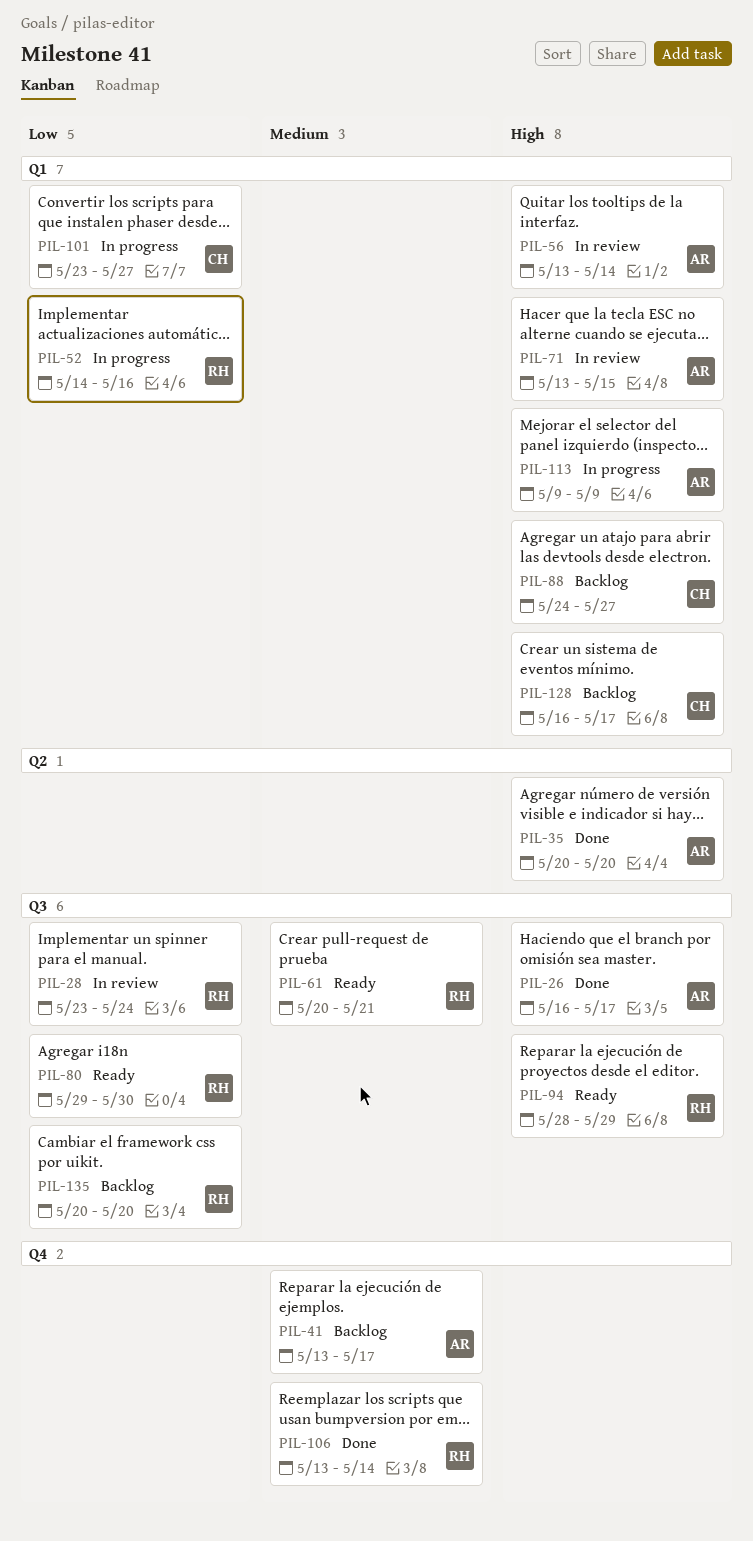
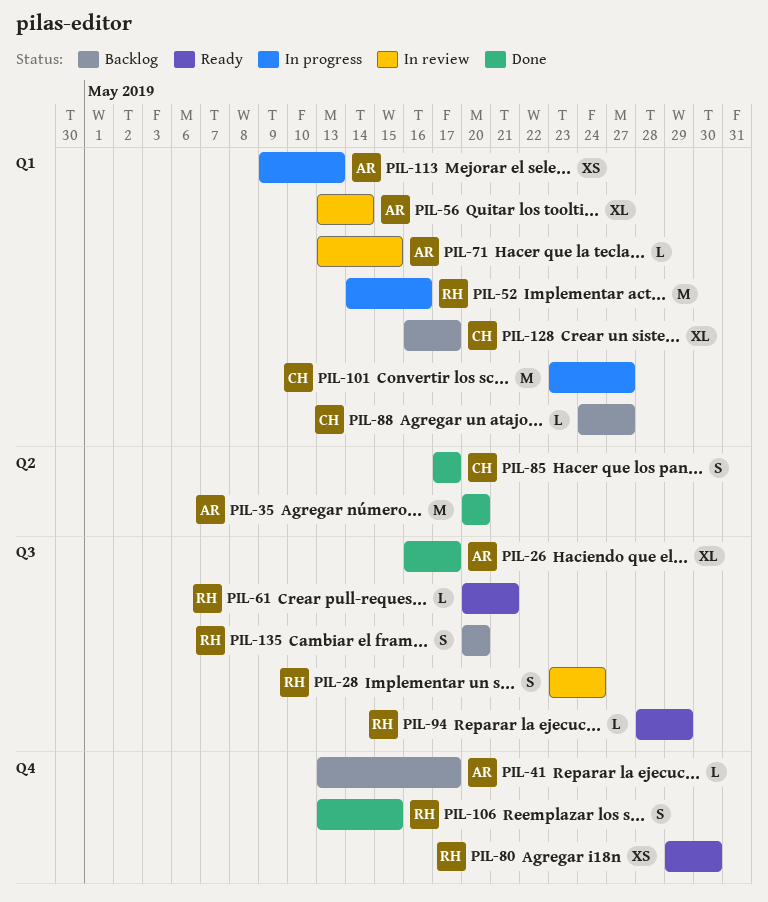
PIL-80, label: Q3 -> Q4
PIL-85: none -> present
PIL-106, due: May 14 -> May 15
PIL-113, due: May 9 -> May 13

